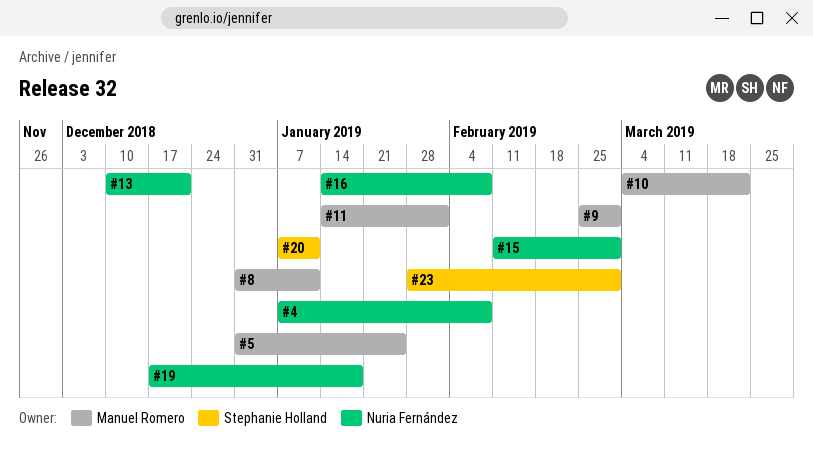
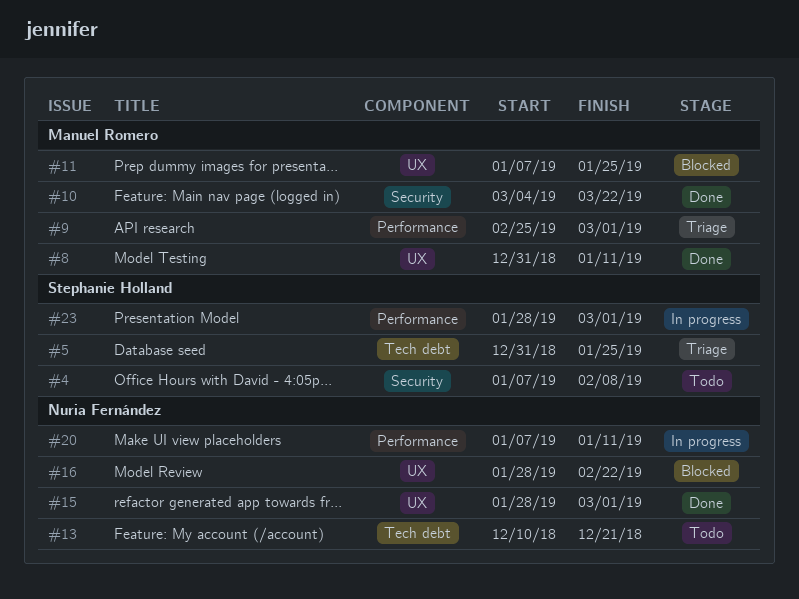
#4, owner: Nuria Fernández -> Stephanie Holland
#5, owner: Manuel Romero -> Stephanie Holland
#11, start: Jan 14 -> Jan 7
#11, due: Feb 1 -> Jan 25
#15, start: Feb 11 -> Jan 28
#16, start: Jan 14 -> Jan 28
#16, due: Feb 8 -> Feb 22
#19: present -> none
#20, owner: Stephanie Holland -> Nuria Fernández

